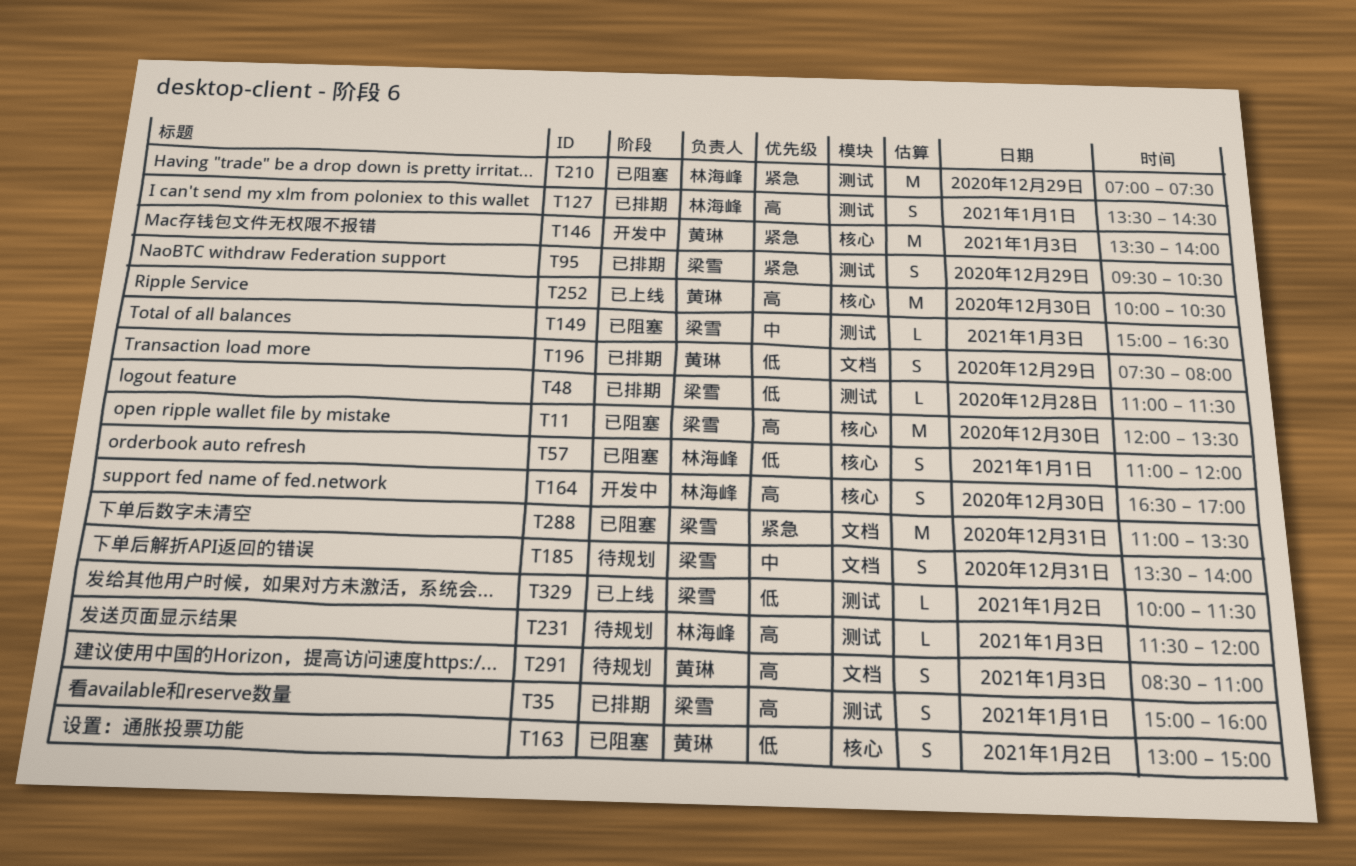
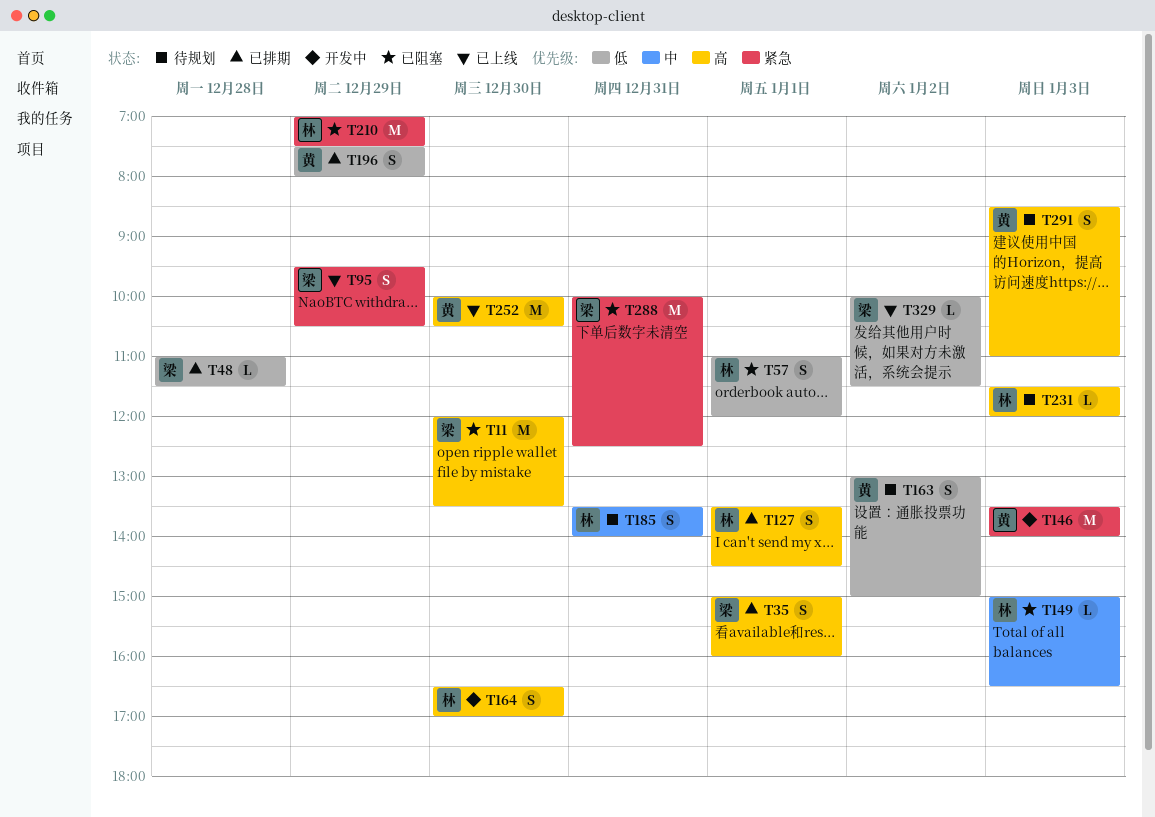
T95, status: 已排期 -> 已上线
T149, owner: 梁雪 -> 林海峰
T163, status: 已阻塞 -> 待规划
T185, owner: 梁雪 -> 林海峰
T288, begins: 11:00 -> 10:00
T288, ends: 13:30 -> 12:30

